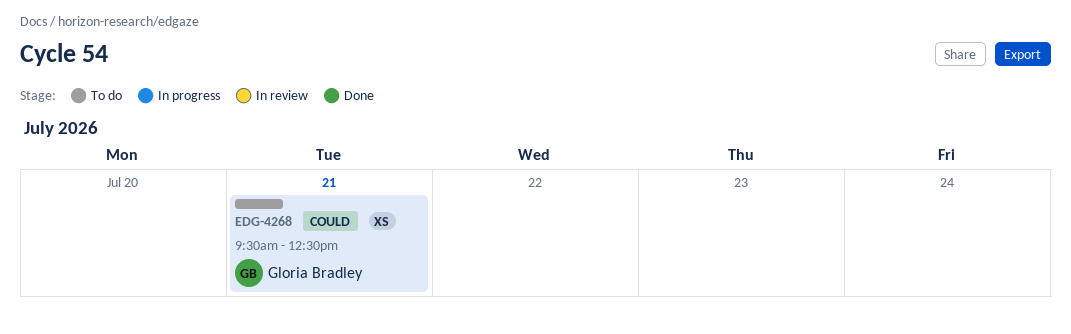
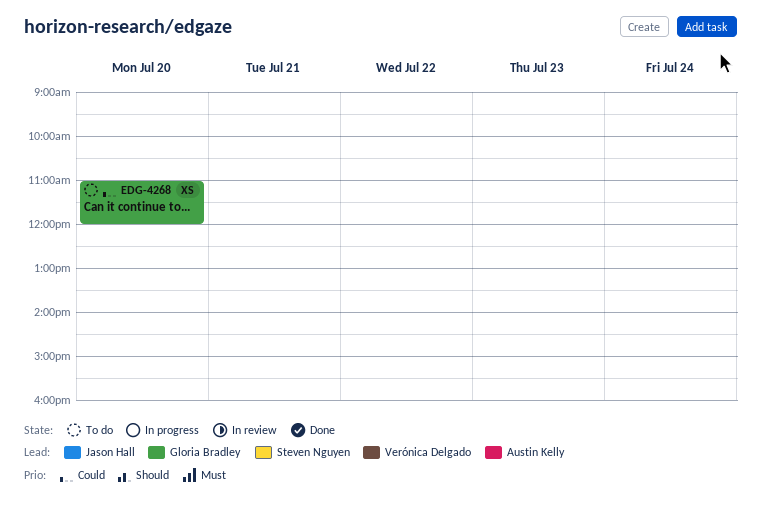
EDG-4268, day: Jul 21 -> Jul 20
EDG-4268, begins: 09:30 -> 11:00
EDG-4268, ends: 12:30 -> 12:00

